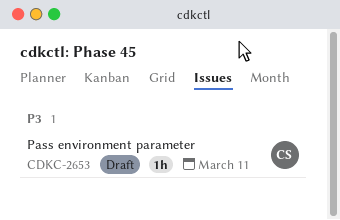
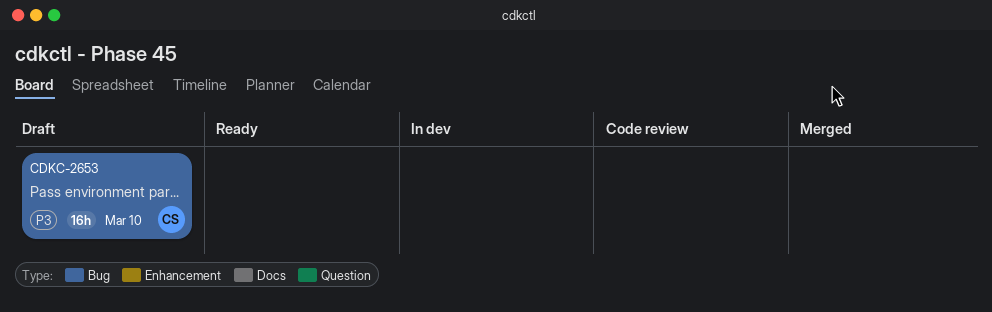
CDKC-2653, estimate: 1h -> 16h
CDKC-2653, due: Mar 11 -> Mar 10

